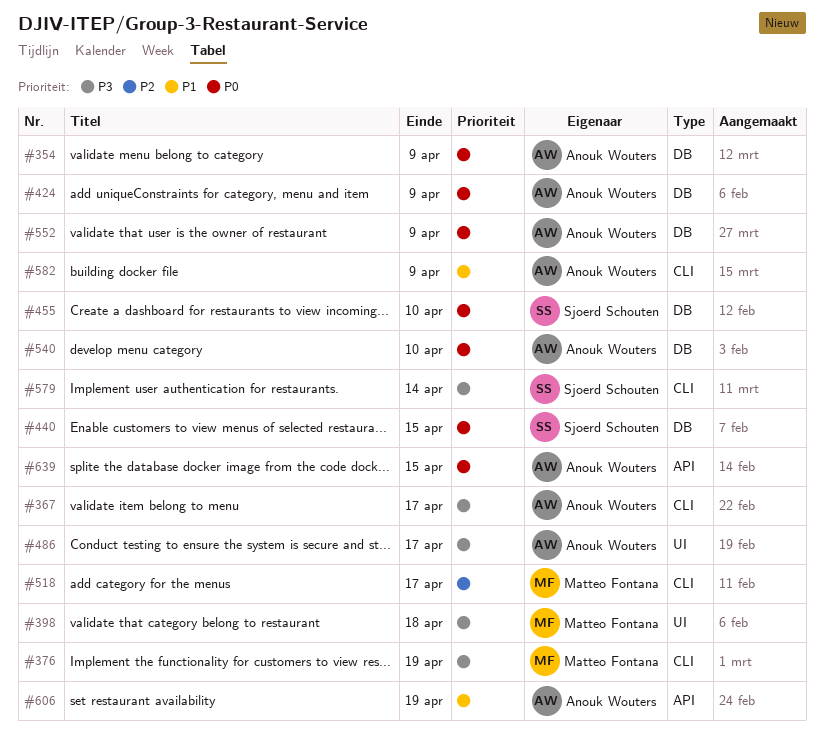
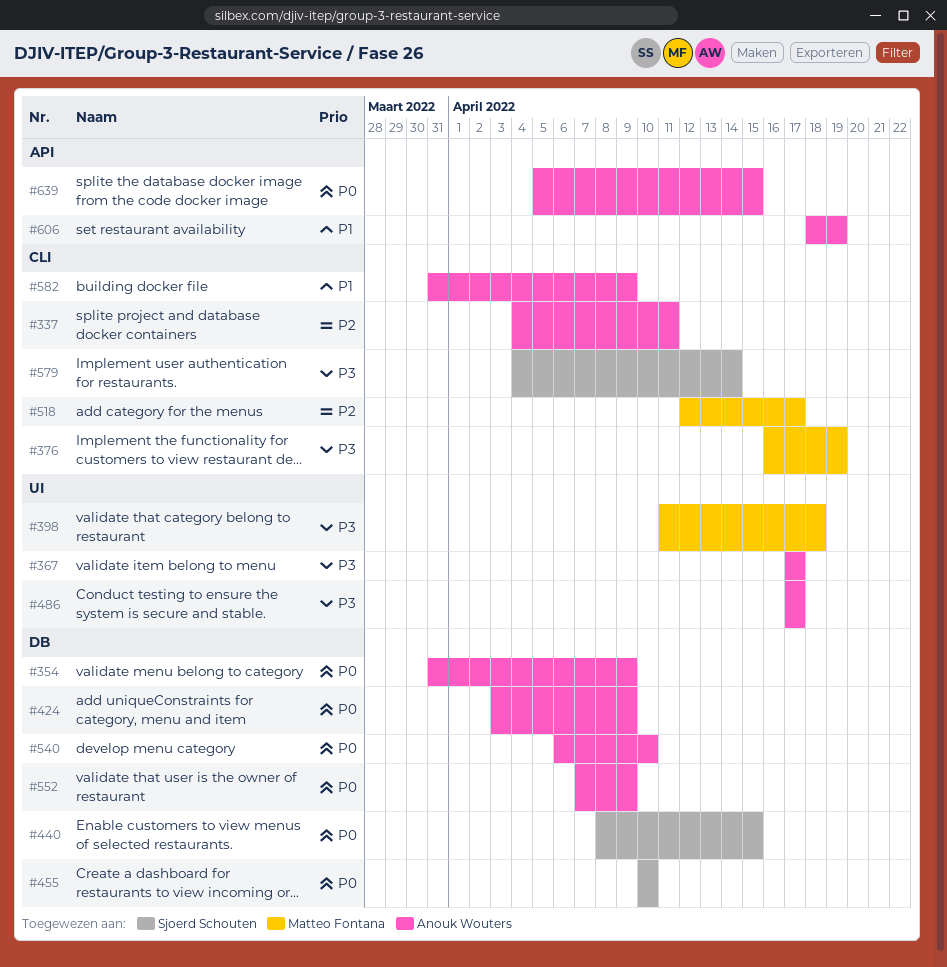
#337: none -> present
#367, label: CLI -> UI

